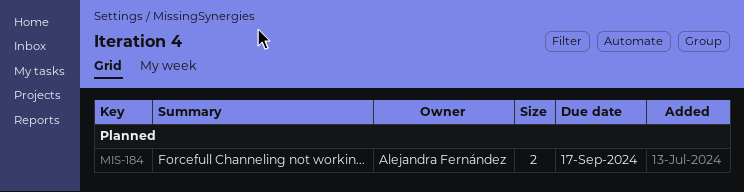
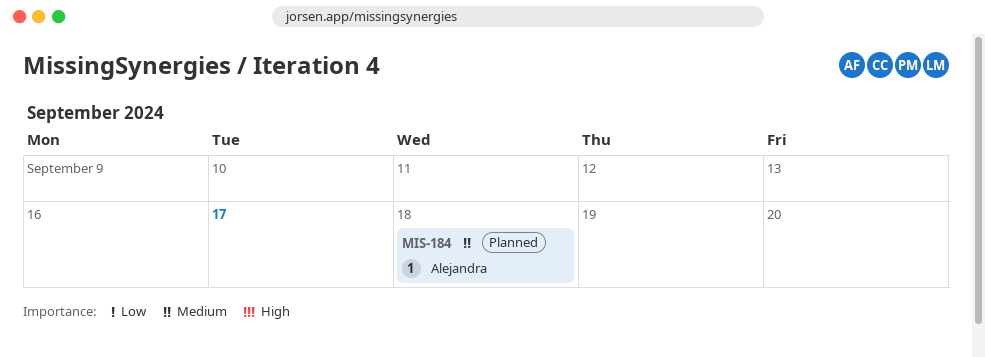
MIS-184, estimate: 2 -> 1
MIS-184, due: Sep 17 -> Sep 18

